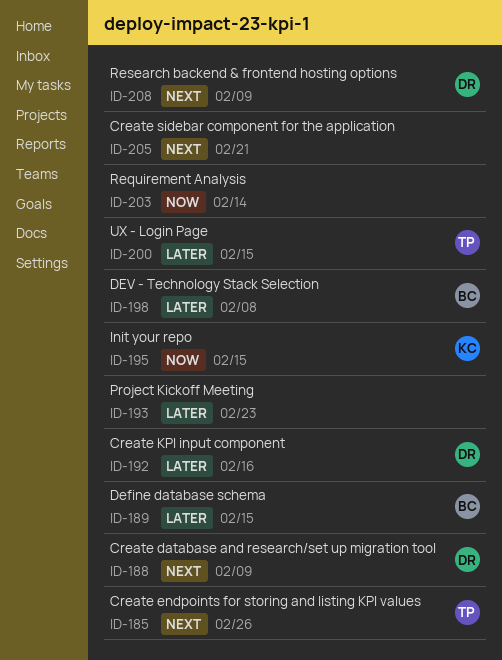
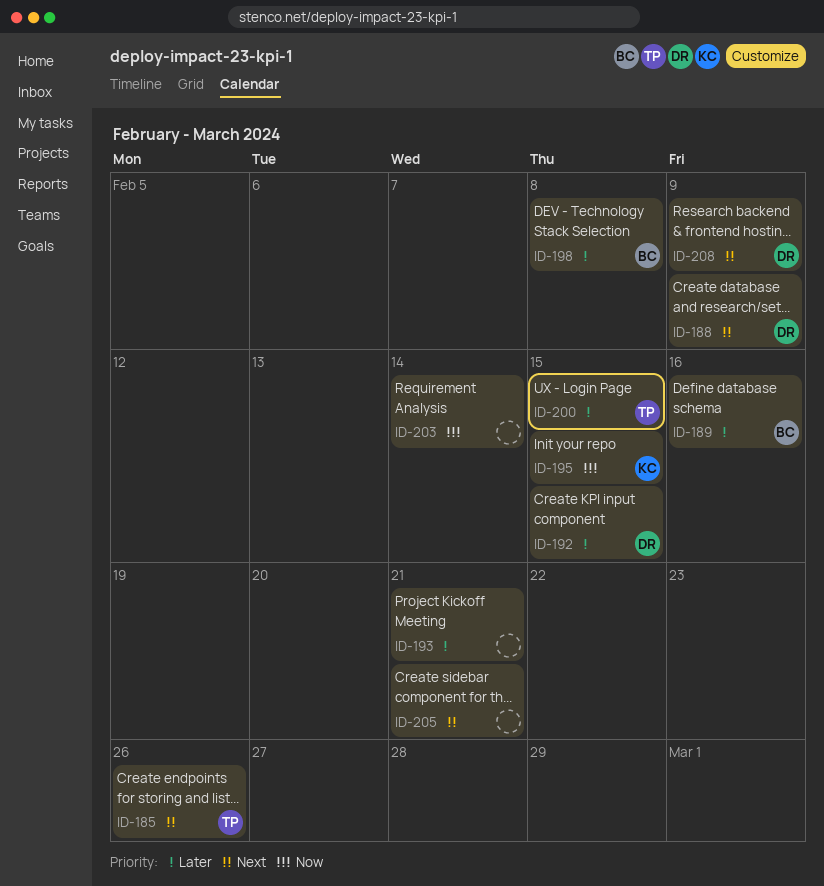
ID-189, due: Feb 15 -> Feb 16
ID-192, due: Feb 16 -> Feb 15
ID-193, due: Feb 23 -> Feb 21

